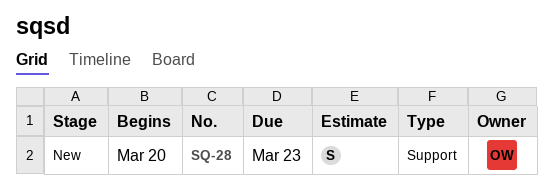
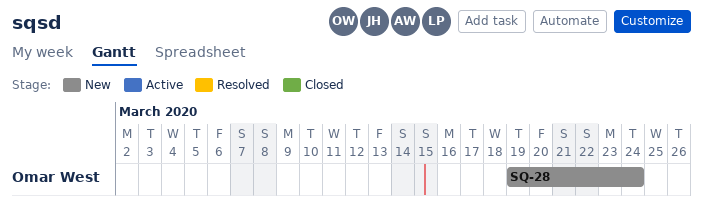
SQ-28, start: Mar 20 -> Mar 19
SQ-28, due: Mar 23 -> Mar 24

